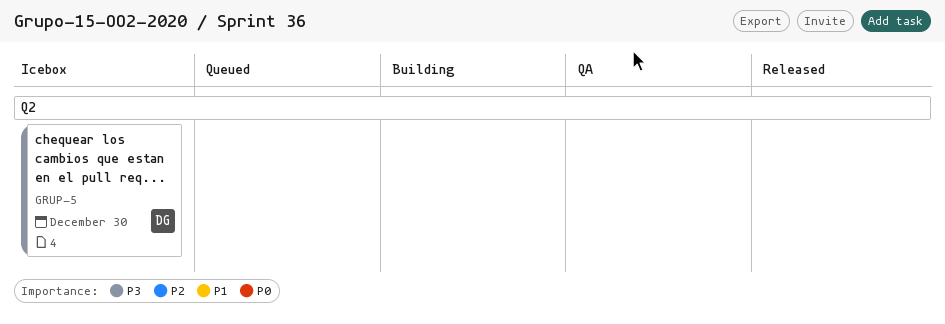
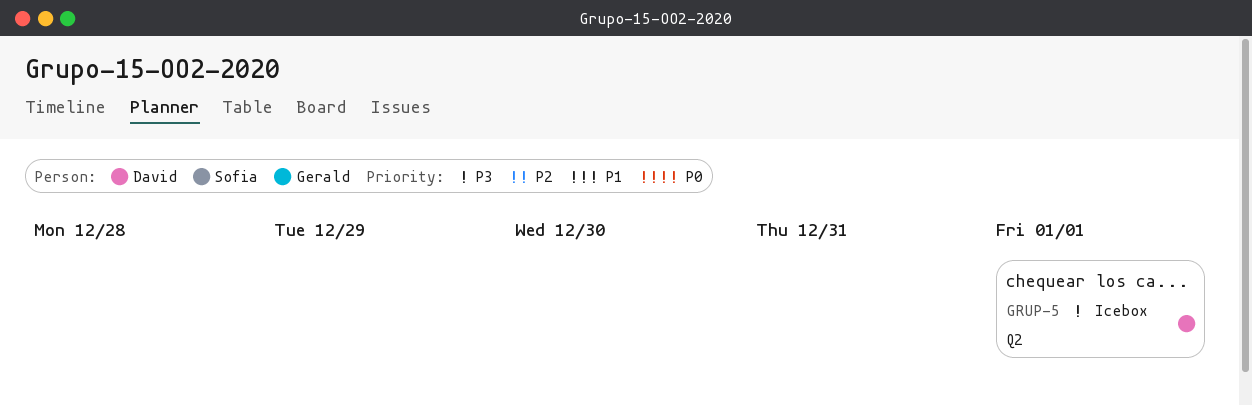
GRUP-5, due: Dec 30 -> Jan 1

